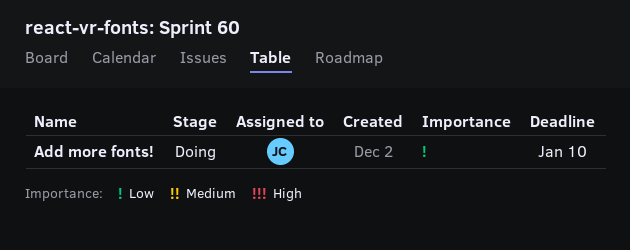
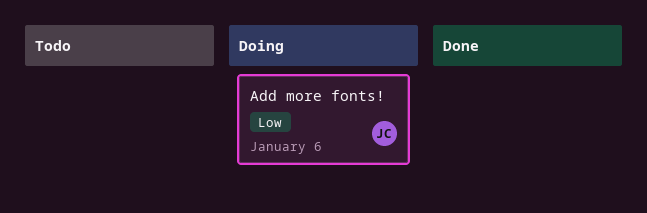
Add more fonts!, due: Jan 10 -> Jan 6

